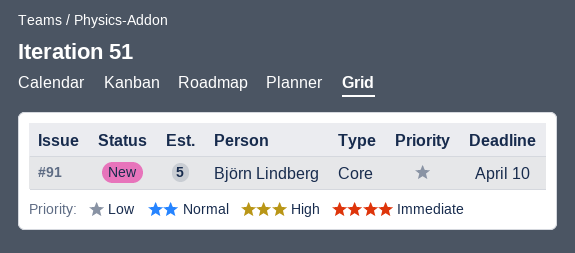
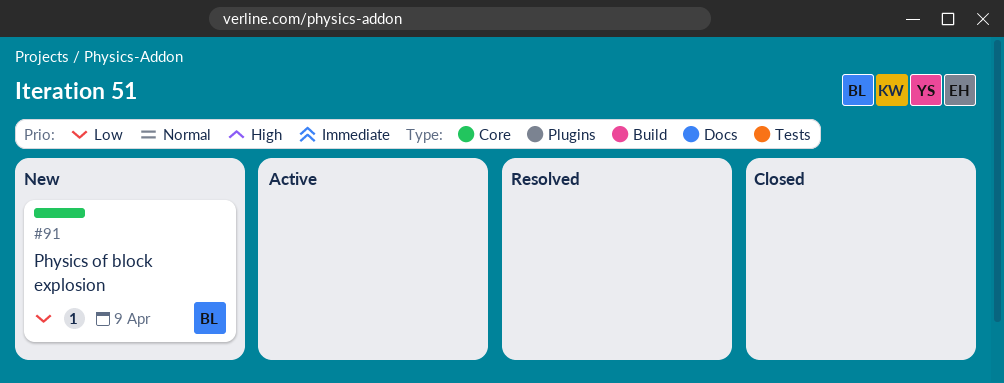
#91, estimate: 5 -> 1
#91, due: Apr 10 -> Apr 9

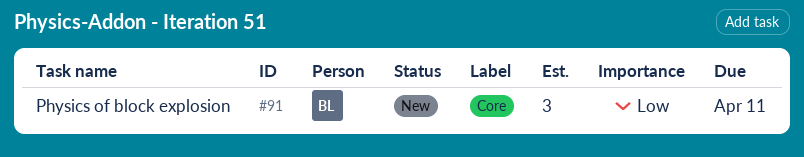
#91, estimate: 1 -> 3
#91, due: Apr 9 -> Apr 11

